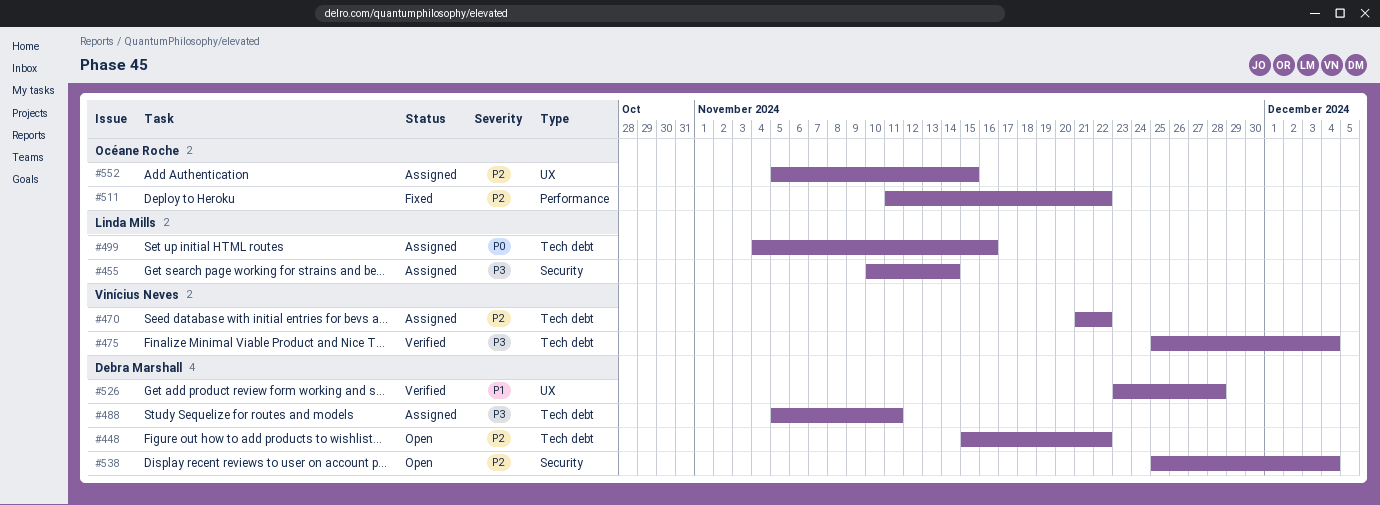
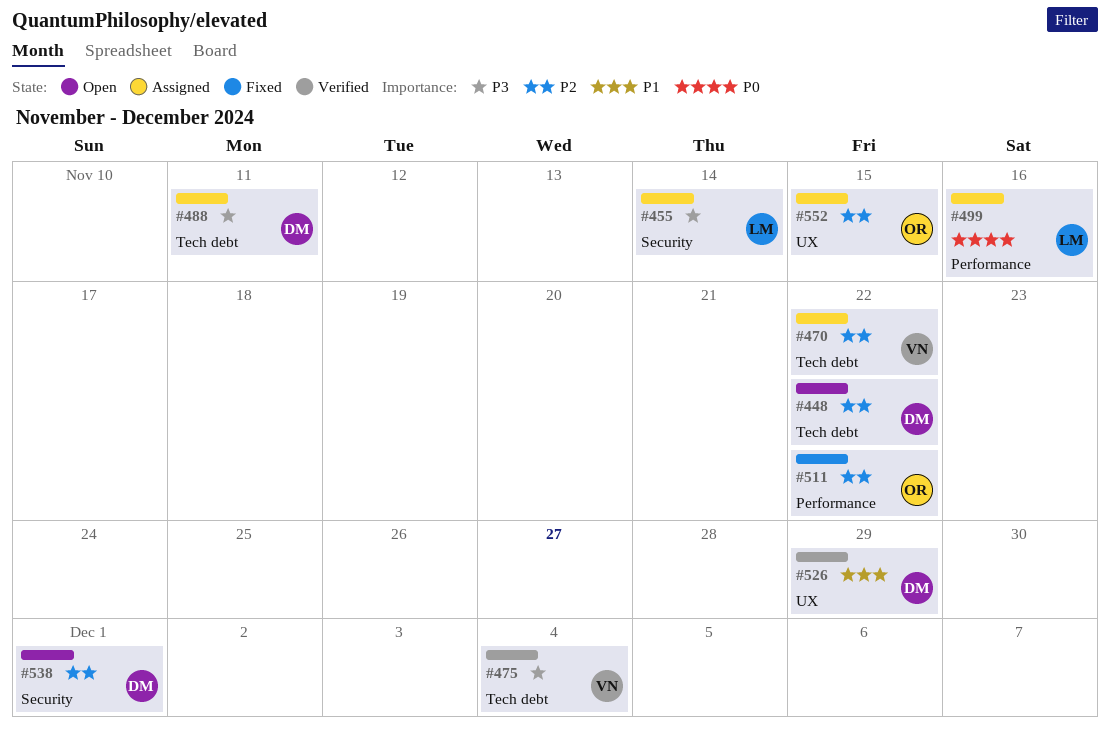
#499, label: Tech debt -> Performance
#526, due: Nov 28 -> Nov 29
#538, due: Dec 4 -> Dec 1

